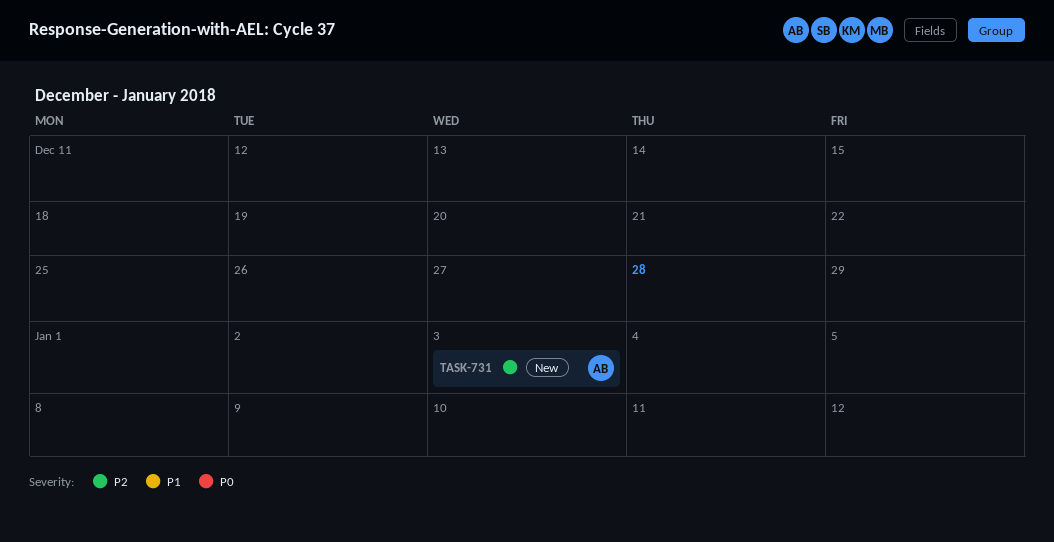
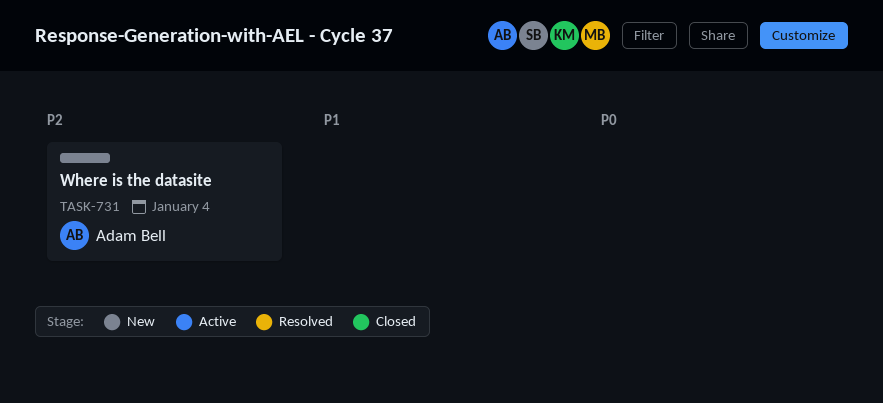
TASK-731, due: Jan 3 -> Jan 4

